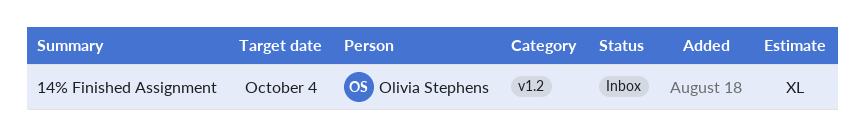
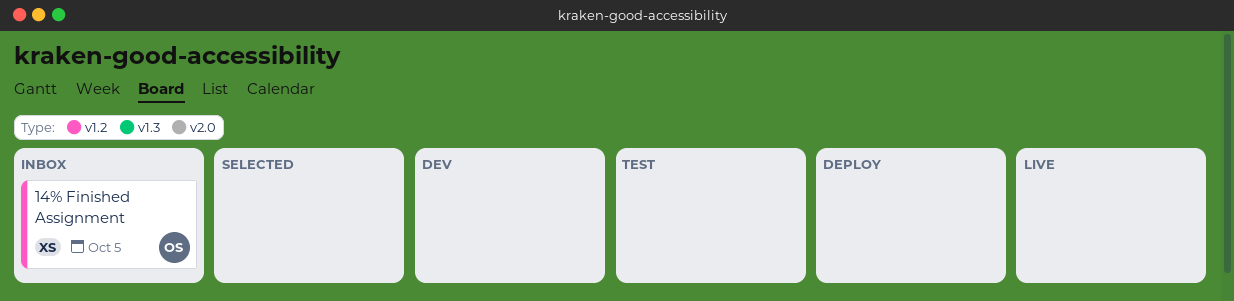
14% Finished Assignment, estimate: XL -> XS
14% Finished Assignment, due: Oct 4 -> Oct 5

